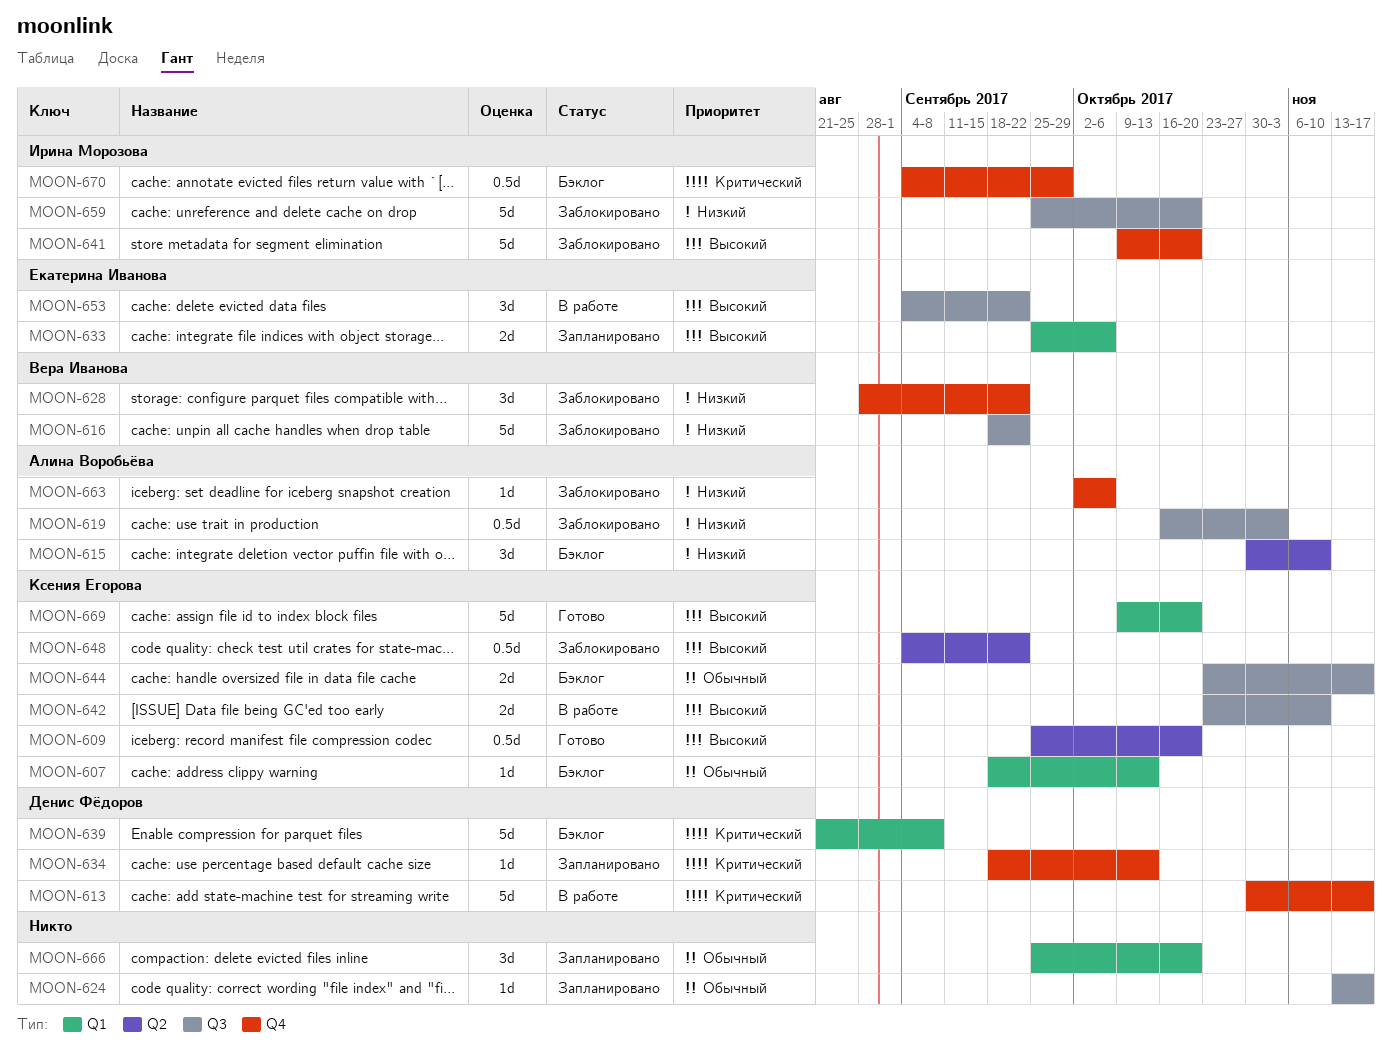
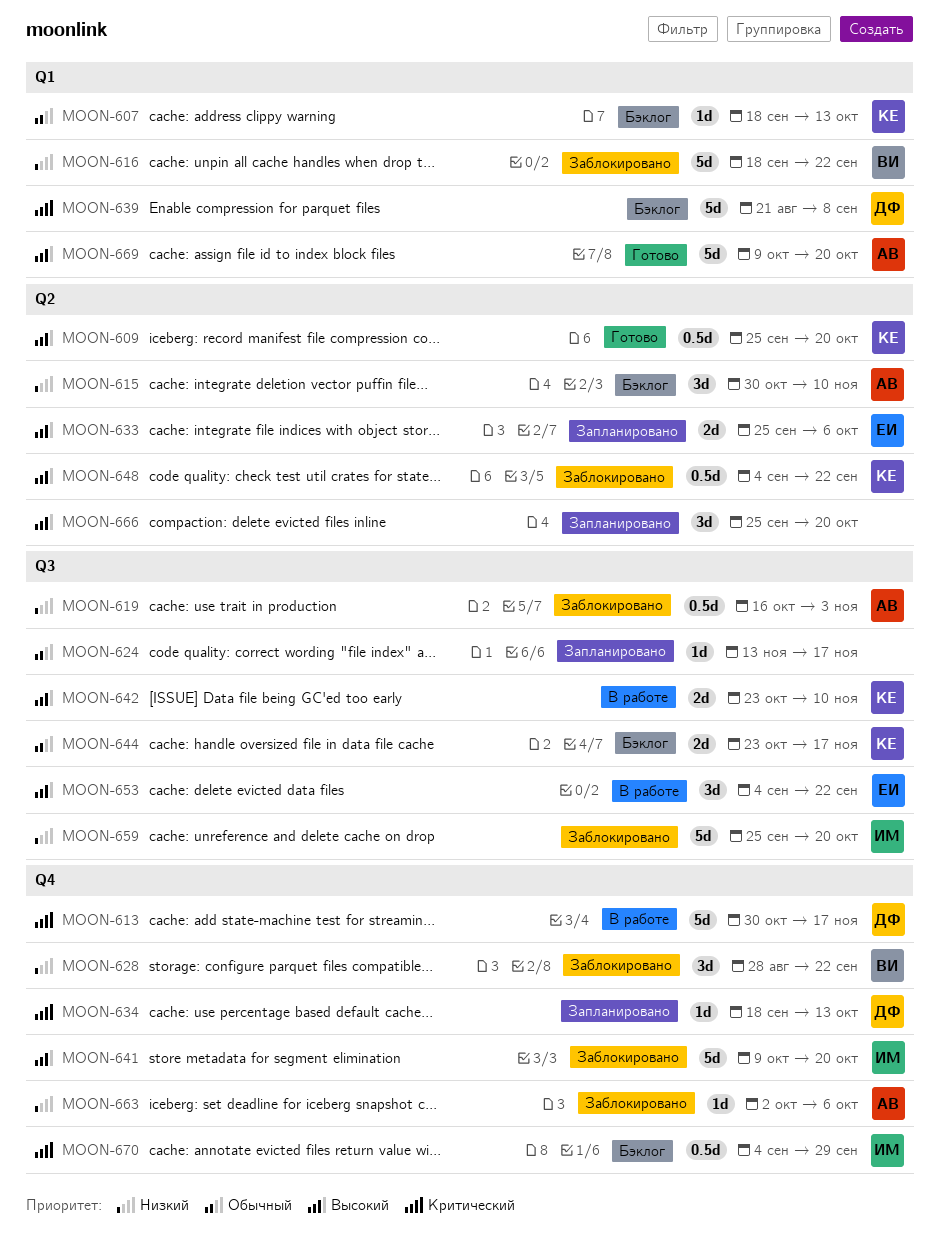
MOON-616, label: Q3 -> Q1
MOON-633, label: Q1 -> Q2
MOON-666, priority: Обычный -> Высокий
MOON-666, label: Q1 -> Q2
MOON-669, owner: Ксения Егорова -> Алина Воробьёва

